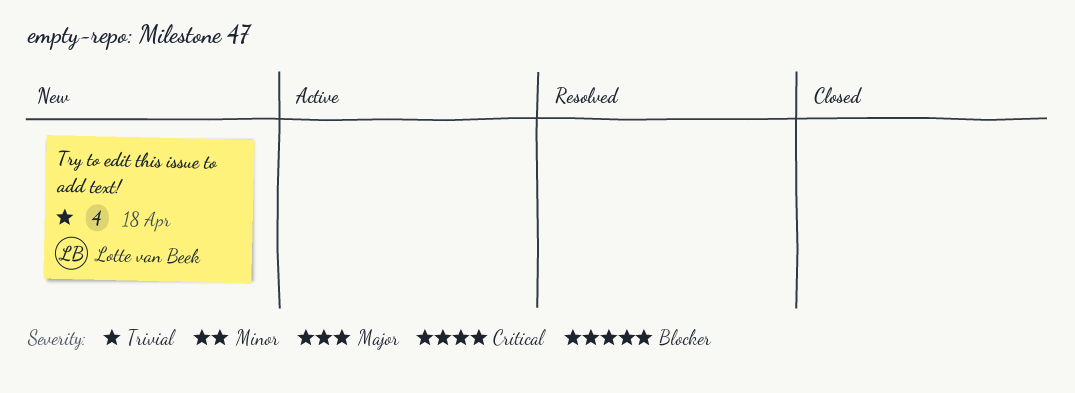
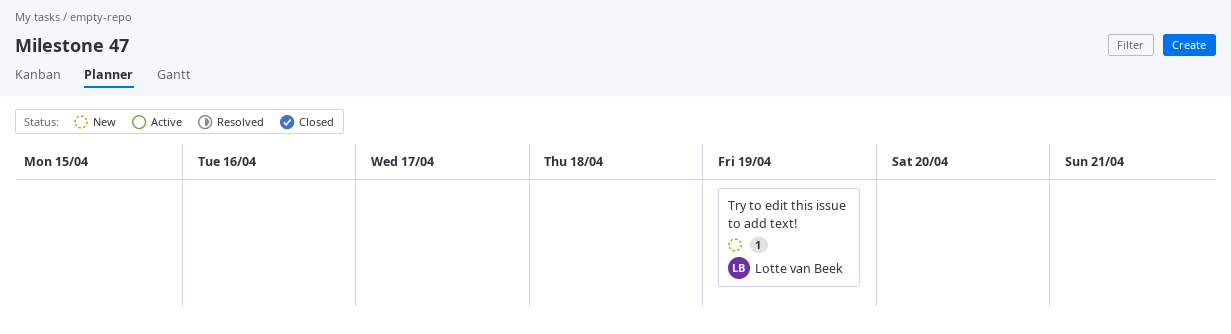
Try to edit this issue to add text!, estimate: 4 -> 1
Try to edit this issue to add text!, due: Apr 18 -> Apr 19

